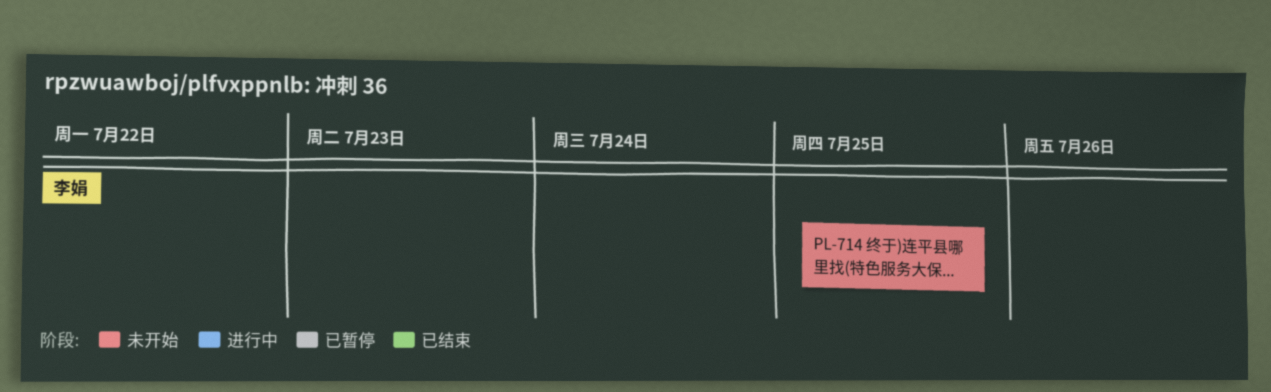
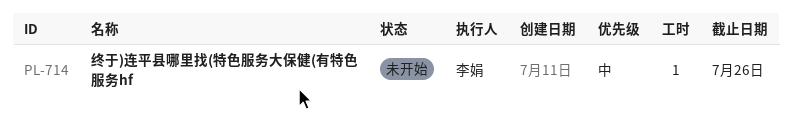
PL-714, due: Jul 25 -> Jul 26

